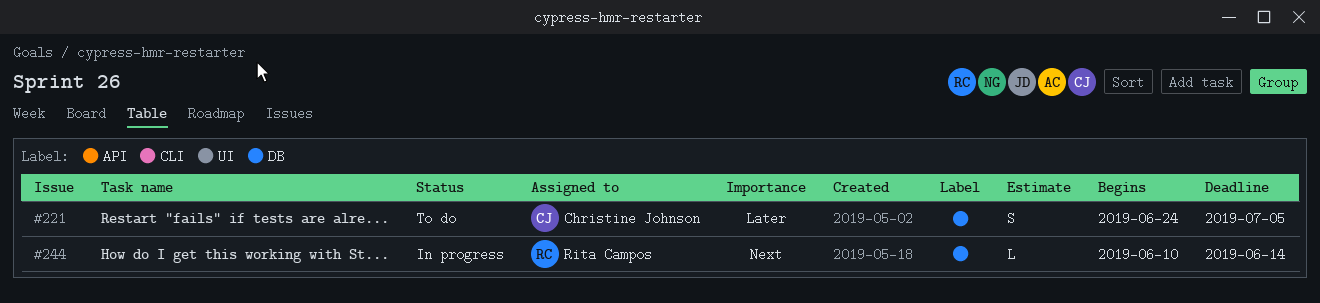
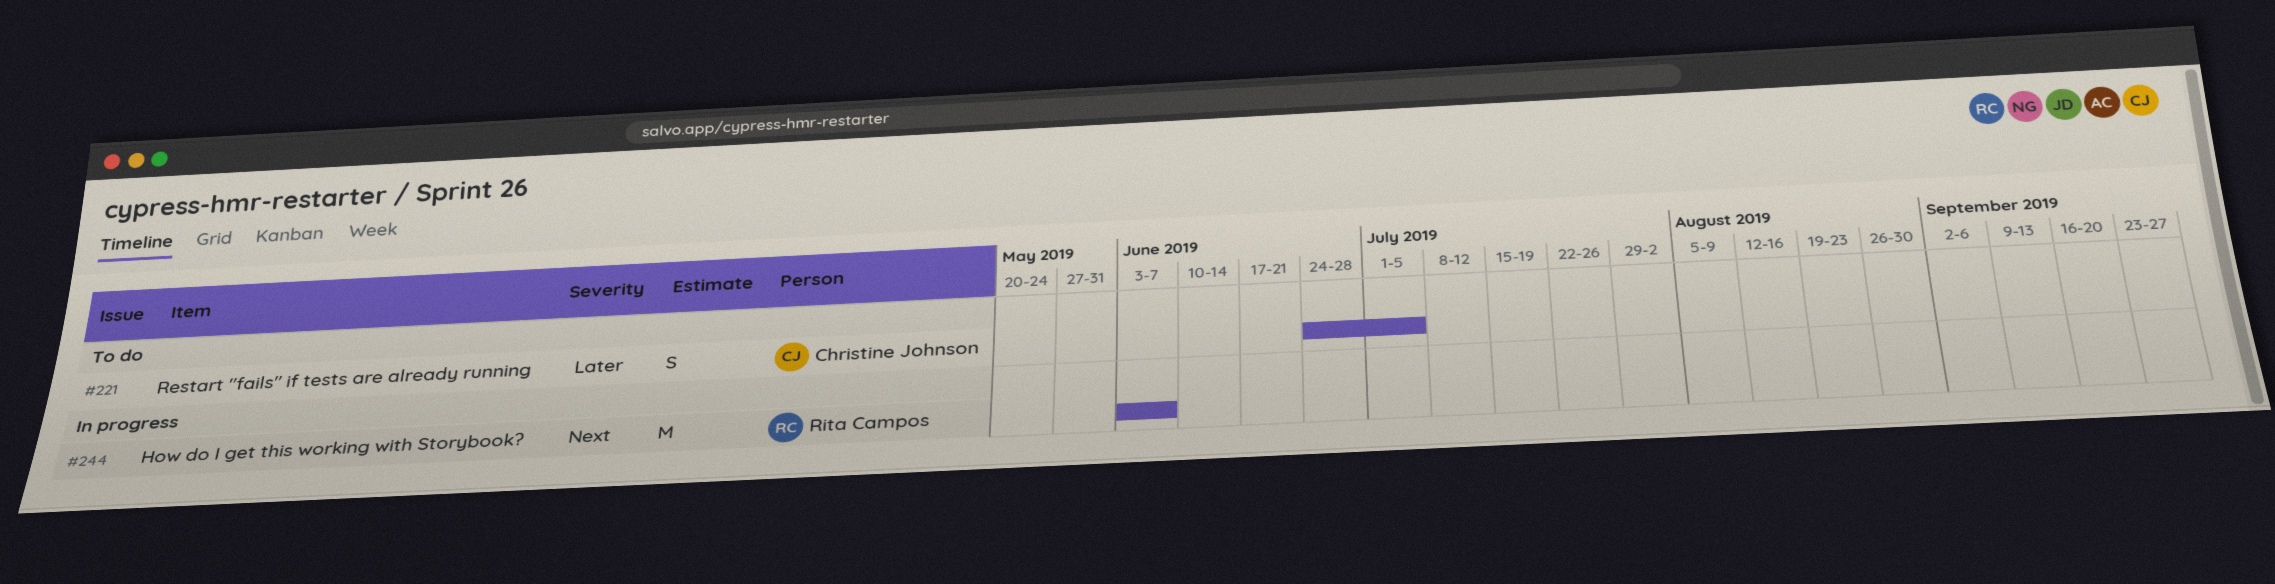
#244, estimate: L -> M
#244, start: Jun 10 -> Jun 3
#244, due: Jun 14 -> Jun 7

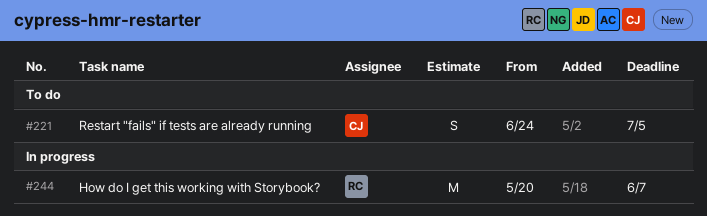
#244, start: Jun 3 -> May 20

